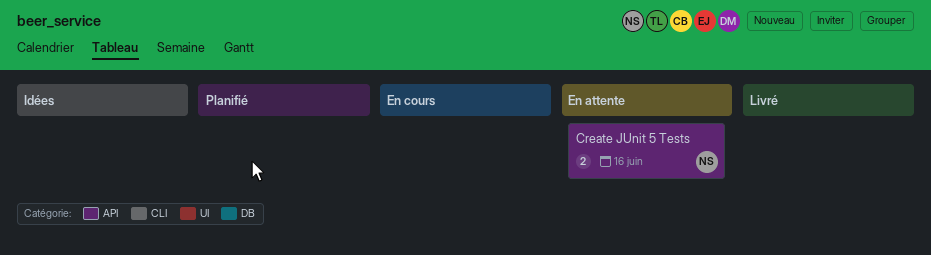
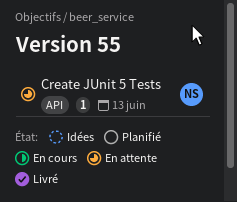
Create JUnit 5 Tests, estimate: 2 -> 1
Create JUnit 5 Tests, due: Jun 16 -> Jun 13

